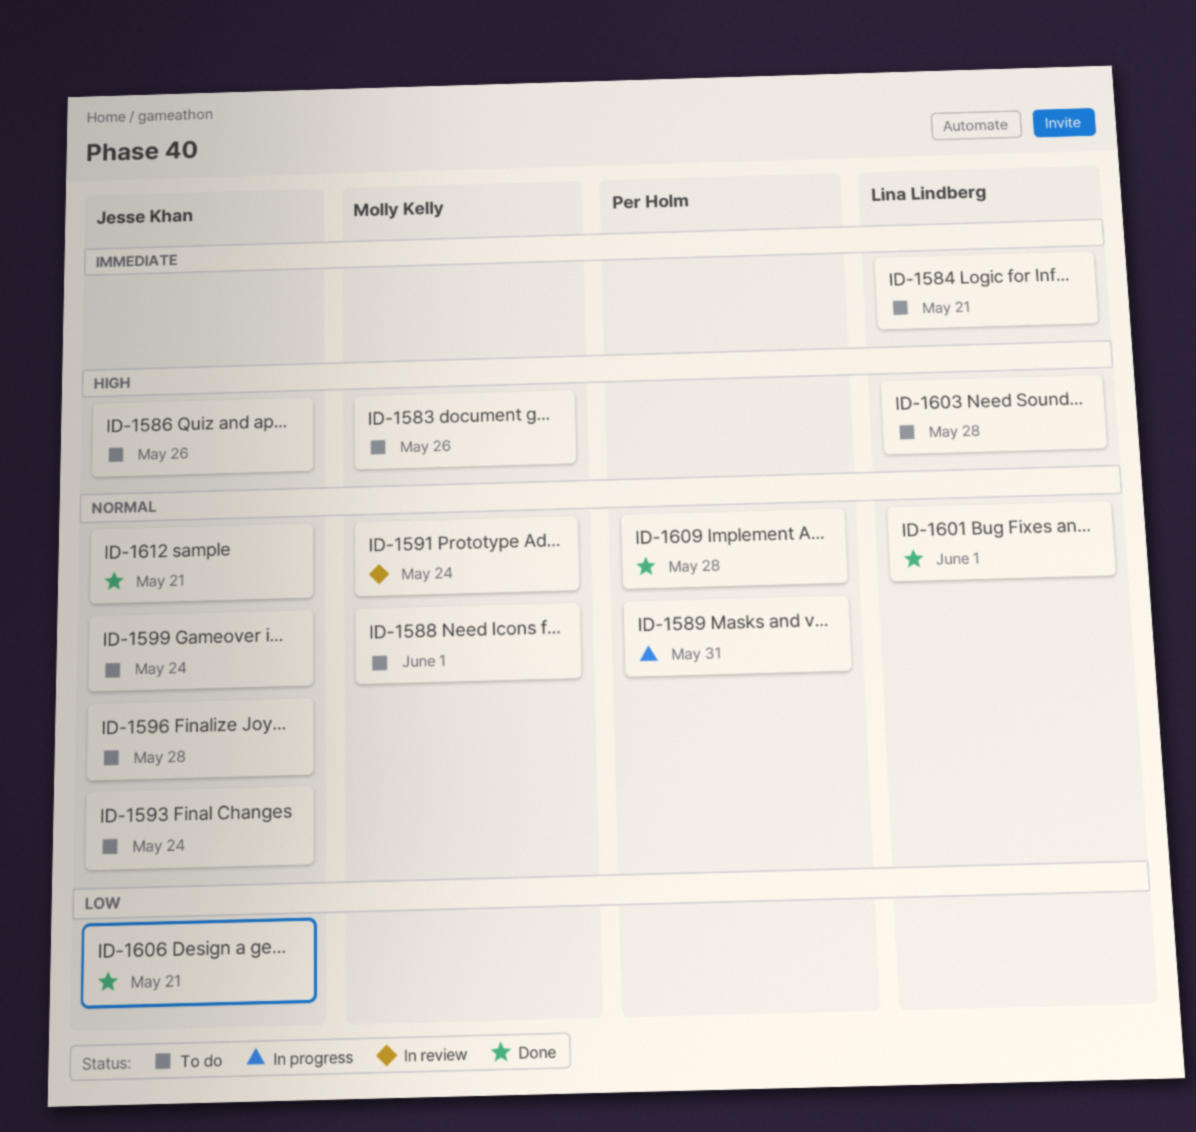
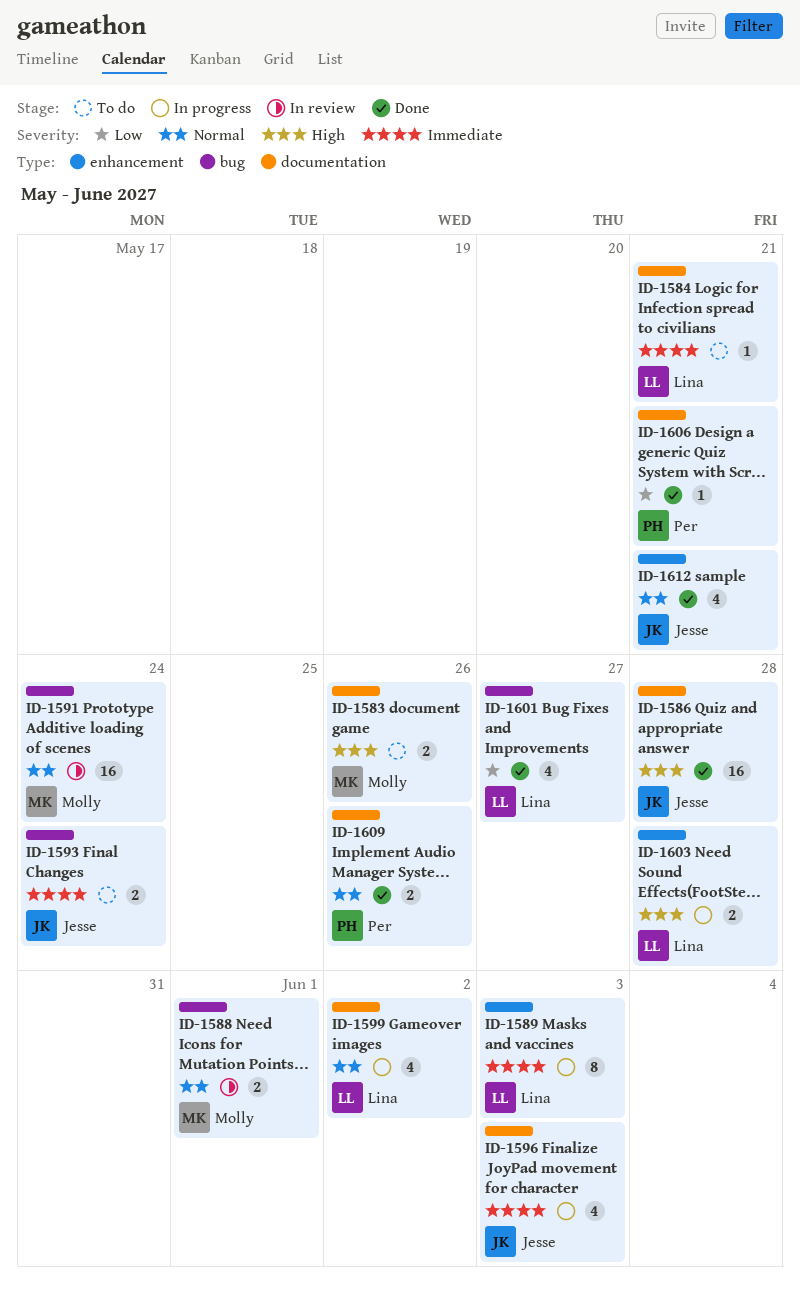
ID-1586, status: To do -> Done
ID-1586, due: May 26 -> May 28
ID-1588, status: To do -> In review
ID-1589, owner: Per Holm -> Lina Lindberg
ID-1589, priority: Normal -> Immediate
ID-1589, due: May 31 -> Jun 3
ID-1593, priority: Normal -> Immediate
ID-1596, status: To do -> In progress
ID-1596, priority: Normal -> Immediate
ID-1596, due: May 28 -> Jun 3
ID-1599, status: To do -> In progress
ID-1599, owner: Jesse Khan -> Lina Lindberg
ID-1599, due: May 24 -> Jun 2
ID-1601, priority: Normal -> Low
ID-1601, due: Jun 1 -> May 27
ID-1603, status: To do -> In progress
ID-1606, owner: Jesse Khan -> Per Holm
ID-1609, due: May 28 -> May 26

